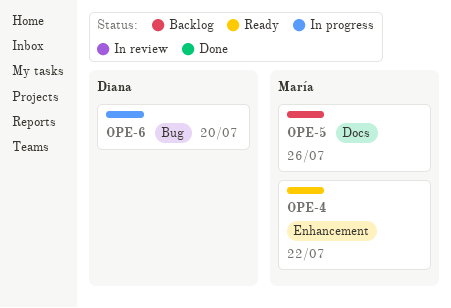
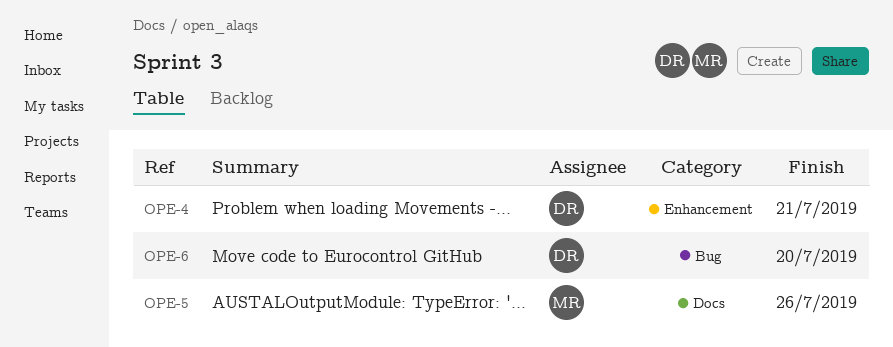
OPE-4, owner: María -> Diana
OPE-4, due: Jul 22 -> Jul 21

